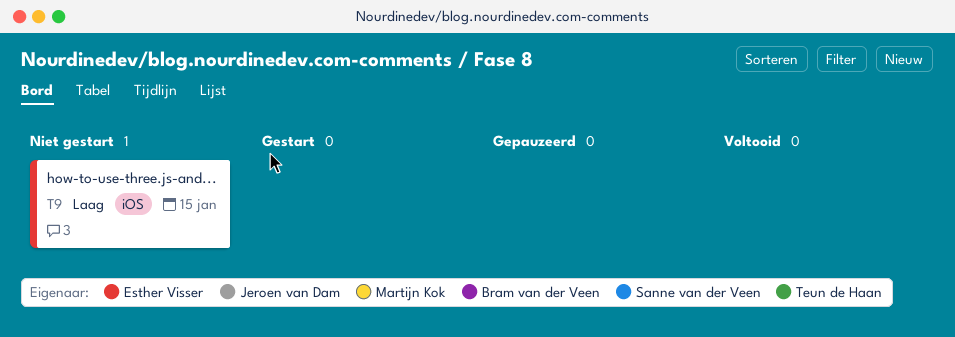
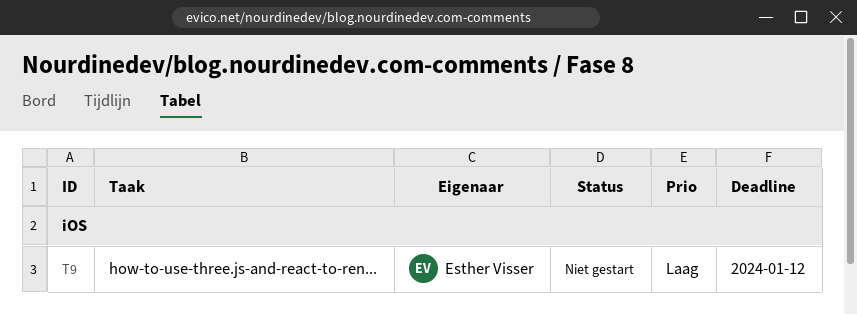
T9, due: Jan 15 -> Jan 12

